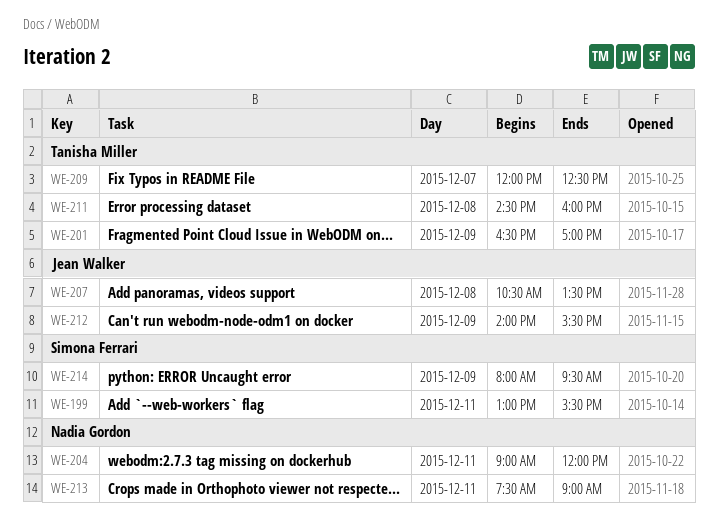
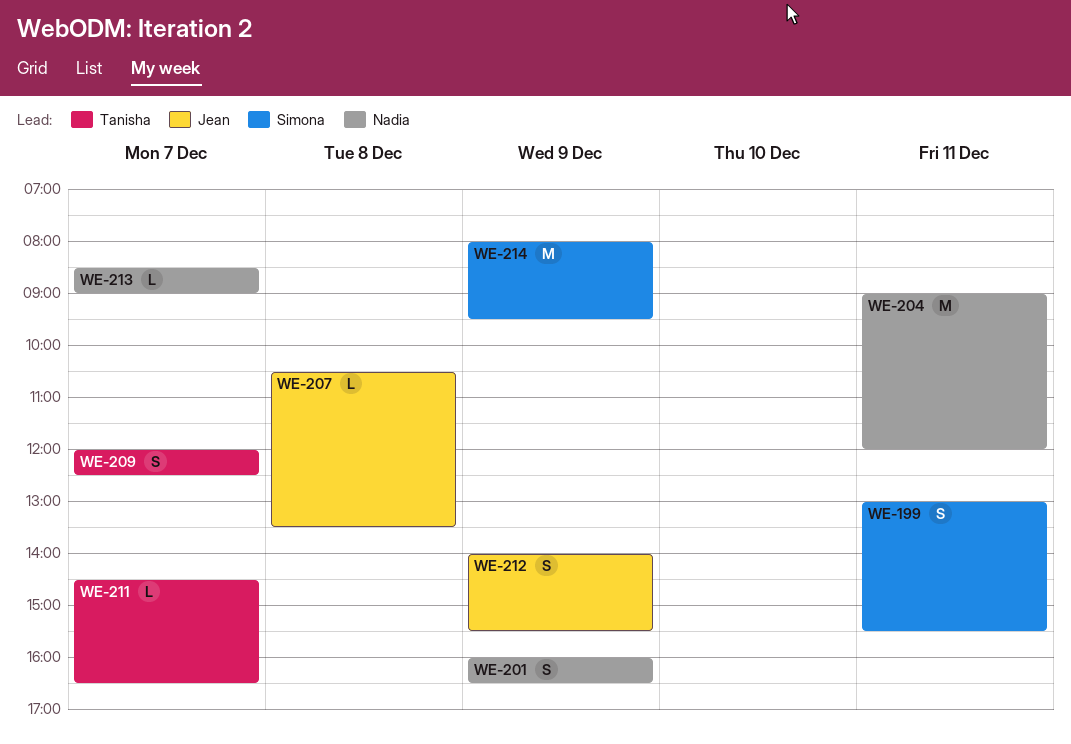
WE-201, owner: Tanisha Miller -> Nadia Gordon
WE-201, begins: 16:30 -> 16:00
WE-201, ends: 17:00 -> 16:30
WE-211, day: Dec 8 -> Dec 7
WE-211, ends: 16:00 -> 16:30
WE-213, day: Dec 11 -> Dec 7
WE-213, begins: 07:30 -> 08:30

